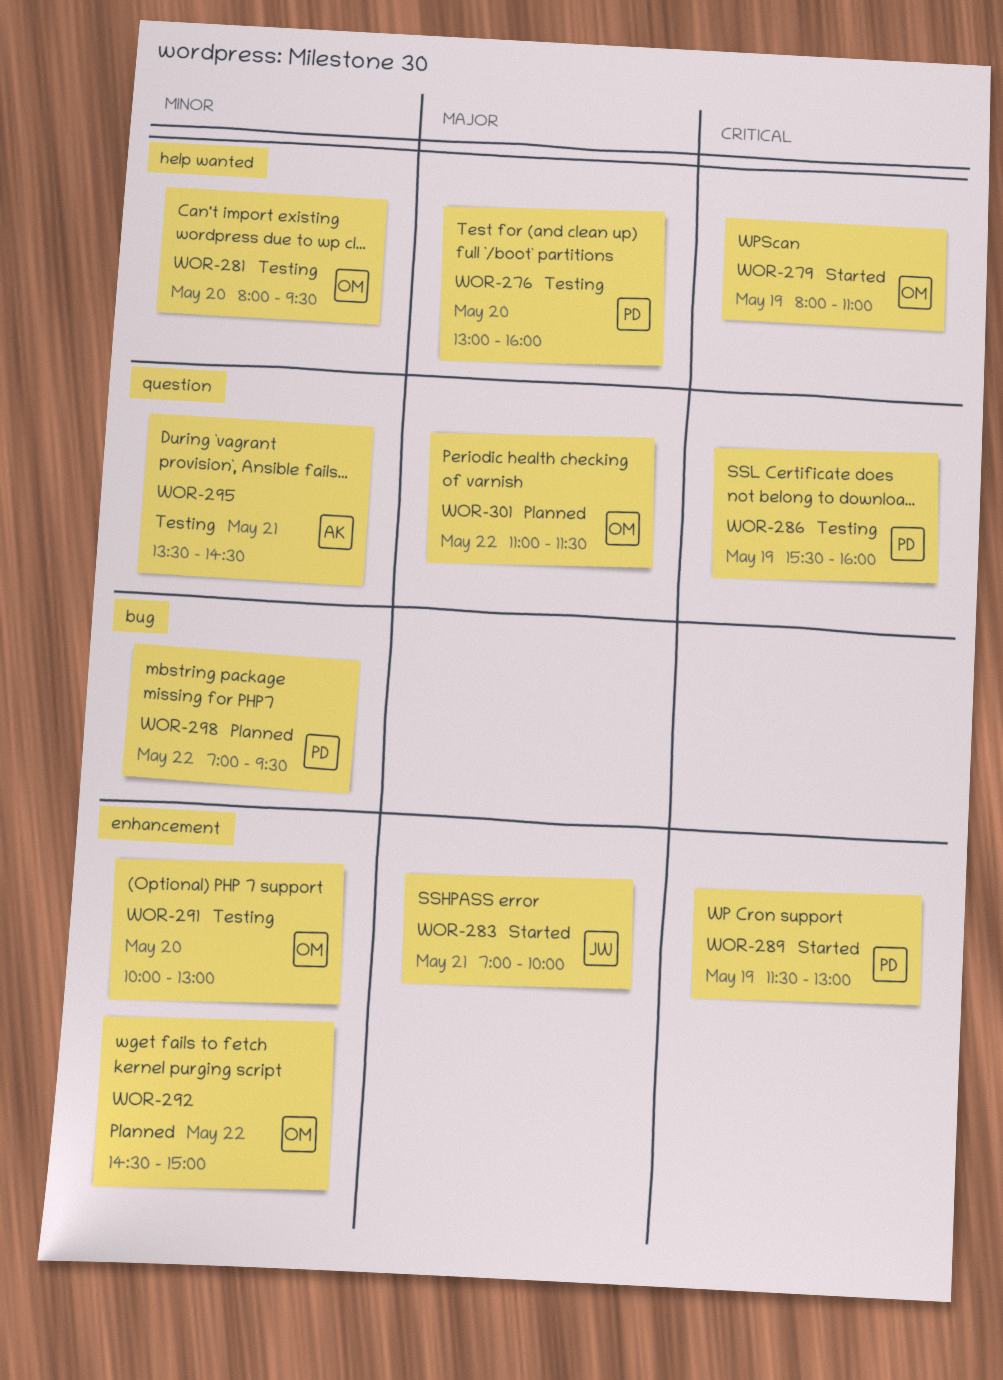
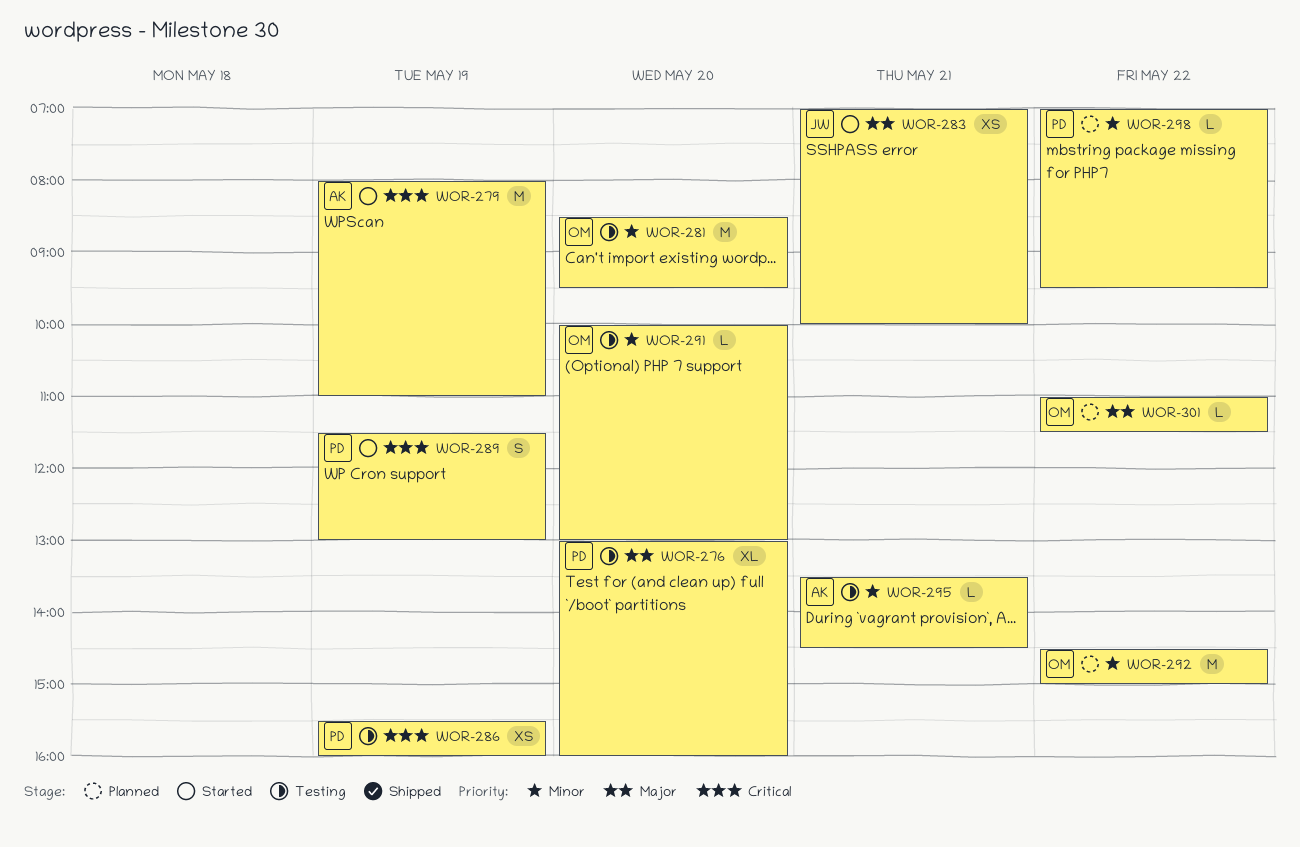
WOR-279, owner: OM -> AK
WOR-281, begins: 08:00 -> 08:30

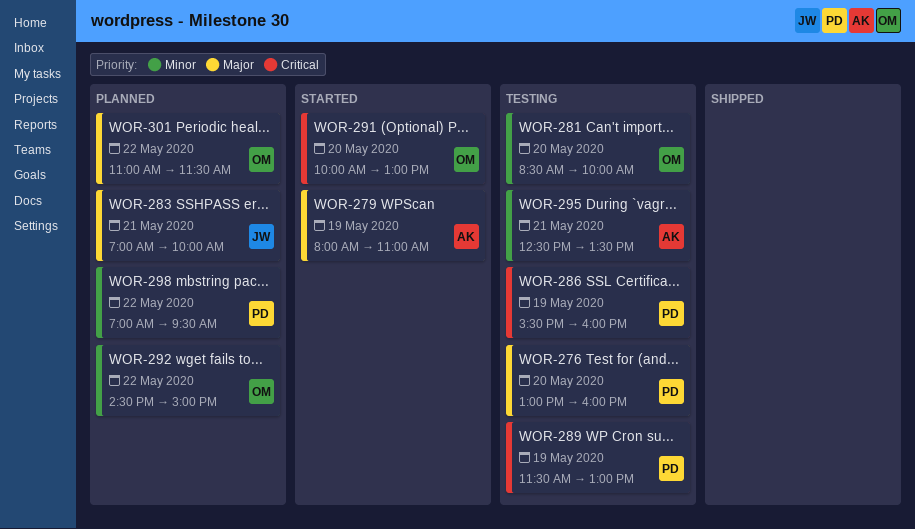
WOR-279, priority: Critical -> Major
WOR-281, ends: 09:30 -> 10:00
WOR-283, status: Started -> Planned
WOR-289, status: Started -> Testing
WOR-291, status: Testing -> Started
WOR-291, priority: Minor -> Critical
WOR-295, begins: 13:30 -> 12:30
WOR-295, ends: 14:30 -> 13:30

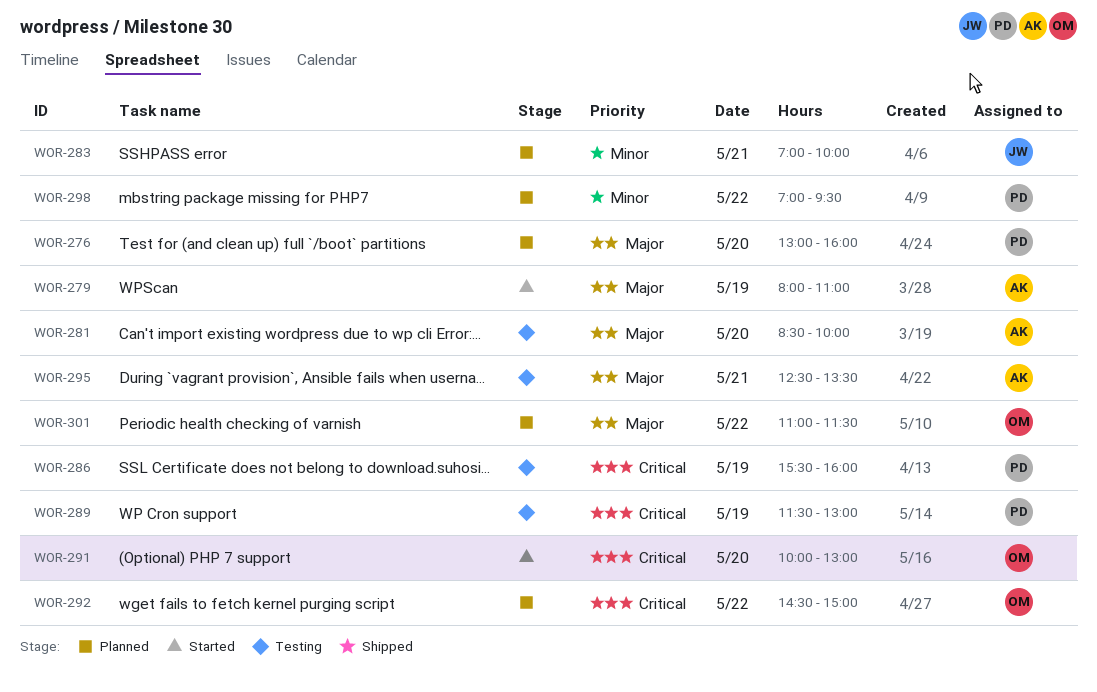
WOR-276, status: Testing -> Planned
WOR-281, owner: OM -> AK
WOR-281, priority: Minor -> Major
WOR-283, priority: Major -> Minor
WOR-292, priority: Minor -> Critical
WOR-295, priority: Minor -> Major

